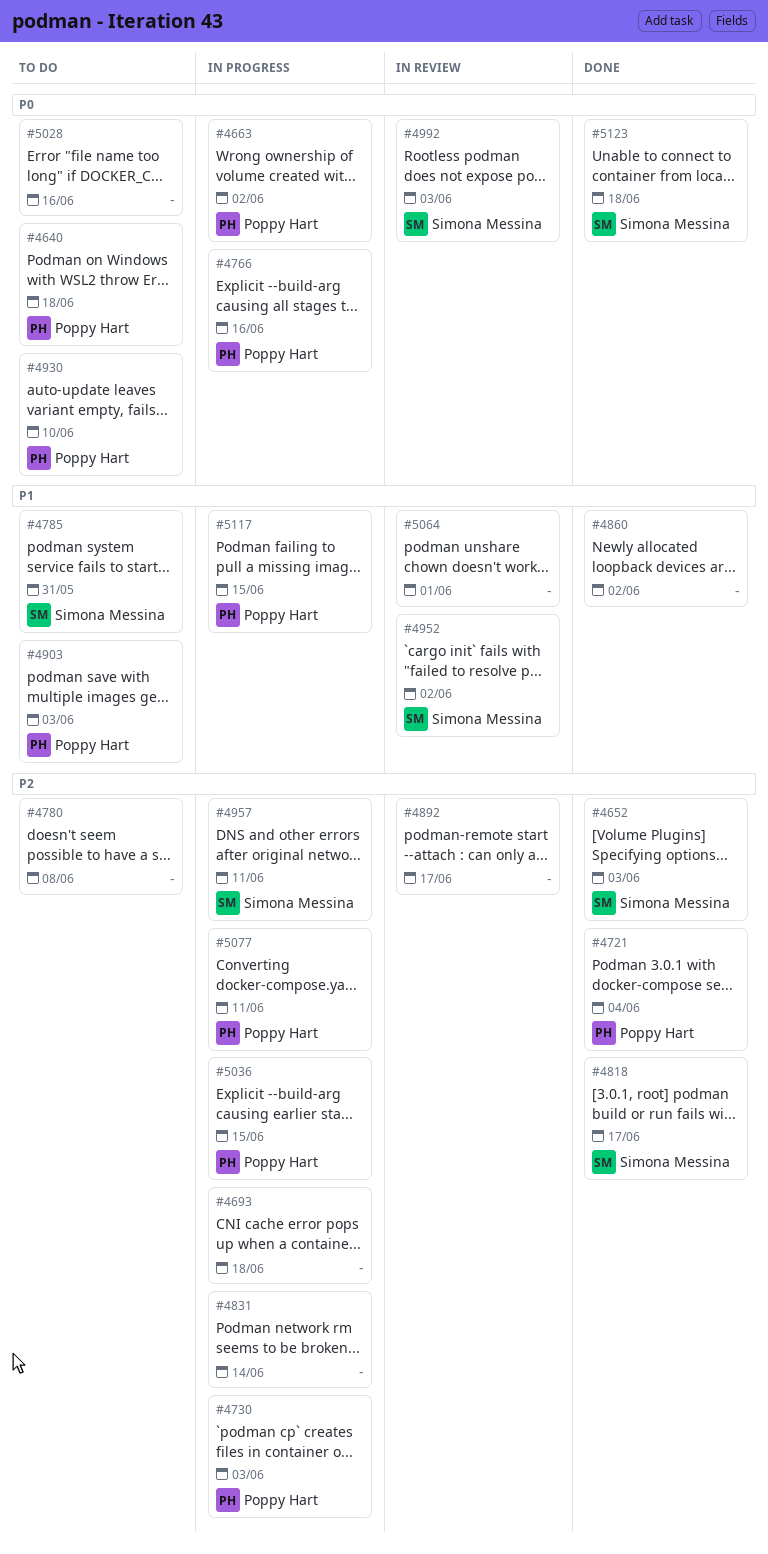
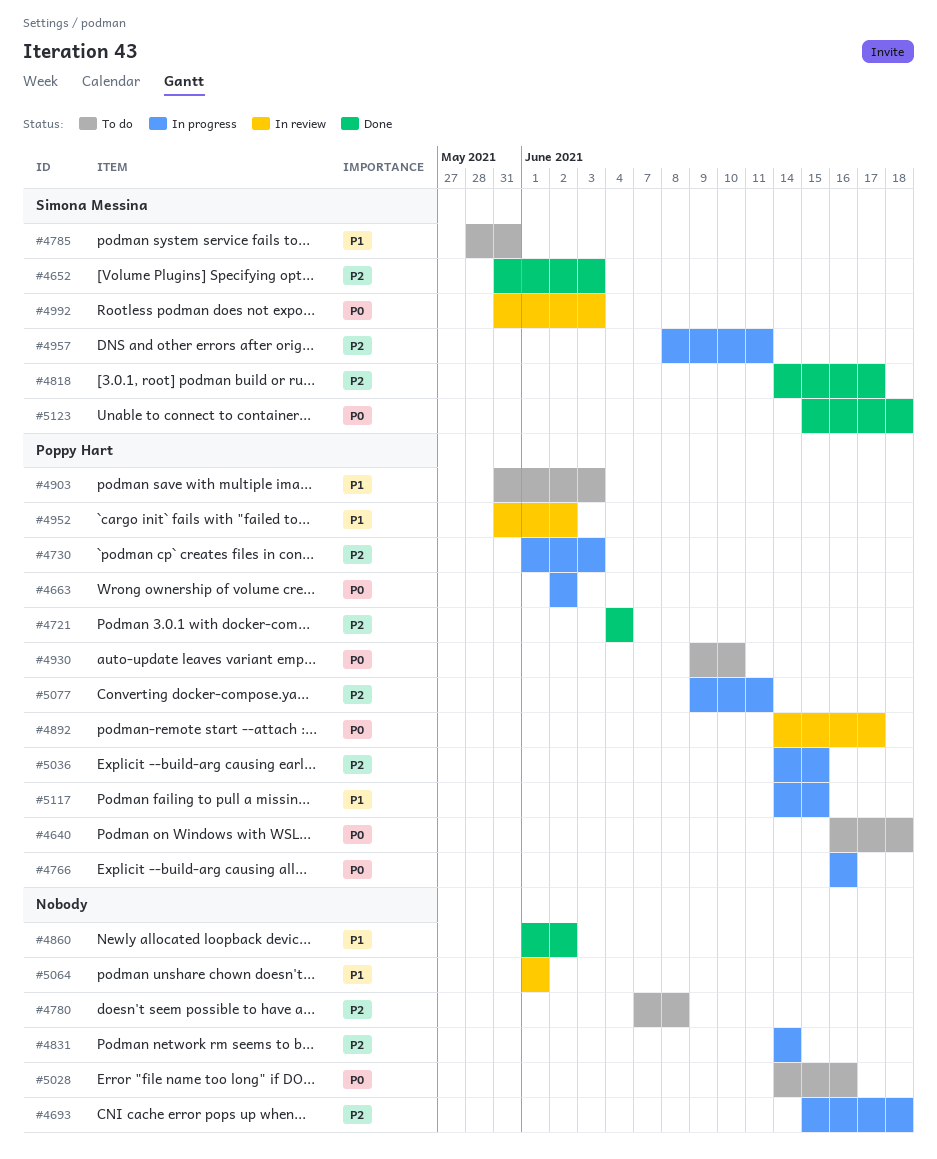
#4892, owner: none -> Poppy Hart
#4892, priority: P2 -> P0
#4952, owner: Simona Messina -> Poppy Hart

